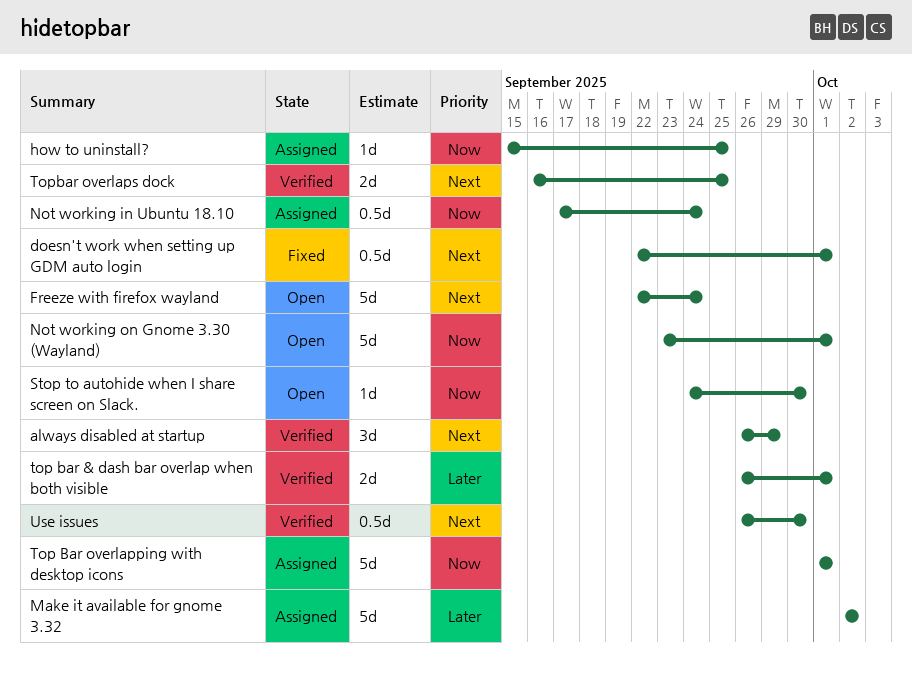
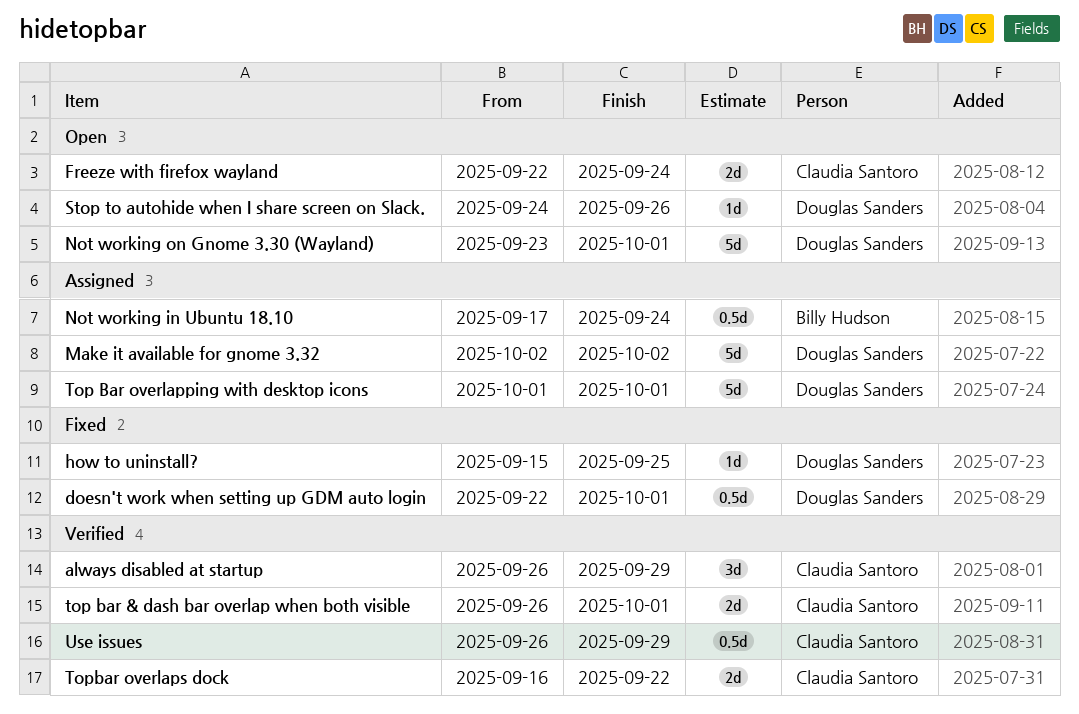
Freeze with firefox wayland, estimate: 5d -> 2d
how to uninstall?, status: Assigned -> Fixed
Stop to autohide when I share screen on Slack., due: Sep 30 -> Sep 26
Topbar overlaps dock, due: Sep 25 -> Sep 22
Use issues, due: Sep 30 -> Sep 29

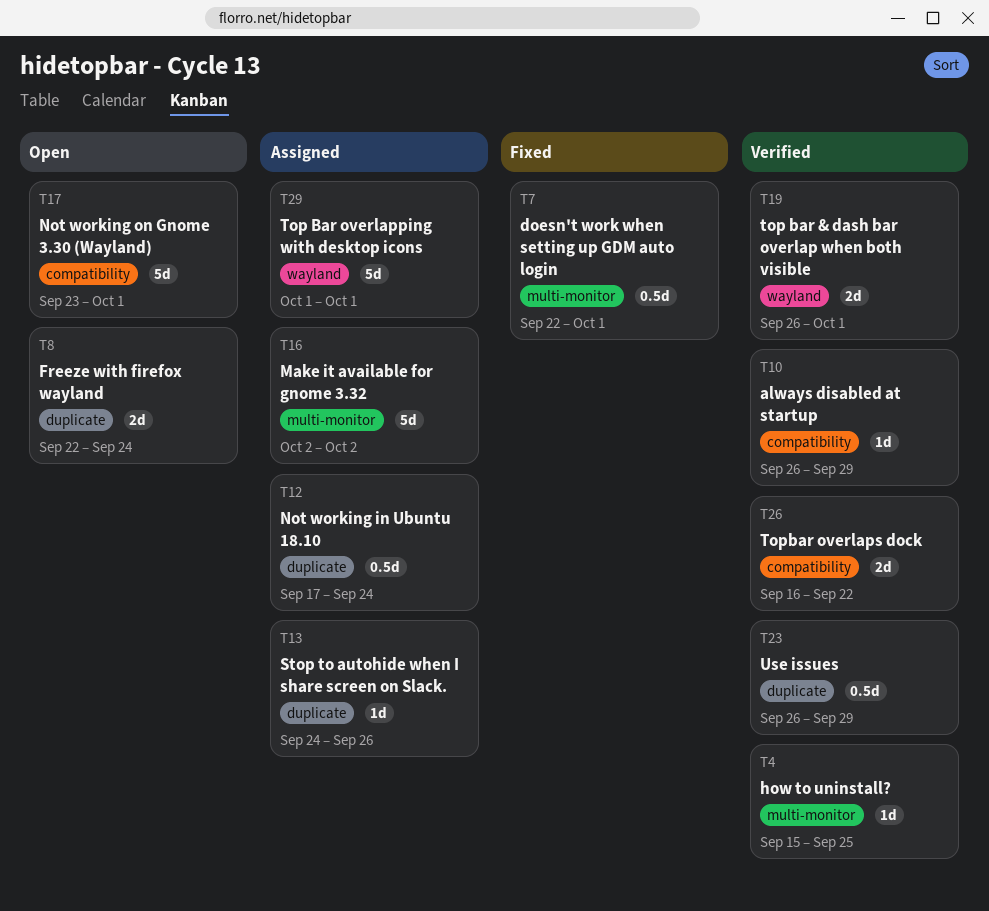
always disabled at startup, estimate: 3d -> 1d
how to uninstall?, status: Fixed -> Verified
Stop to autohide when I share screen on Slack., status: Open -> Assigned

